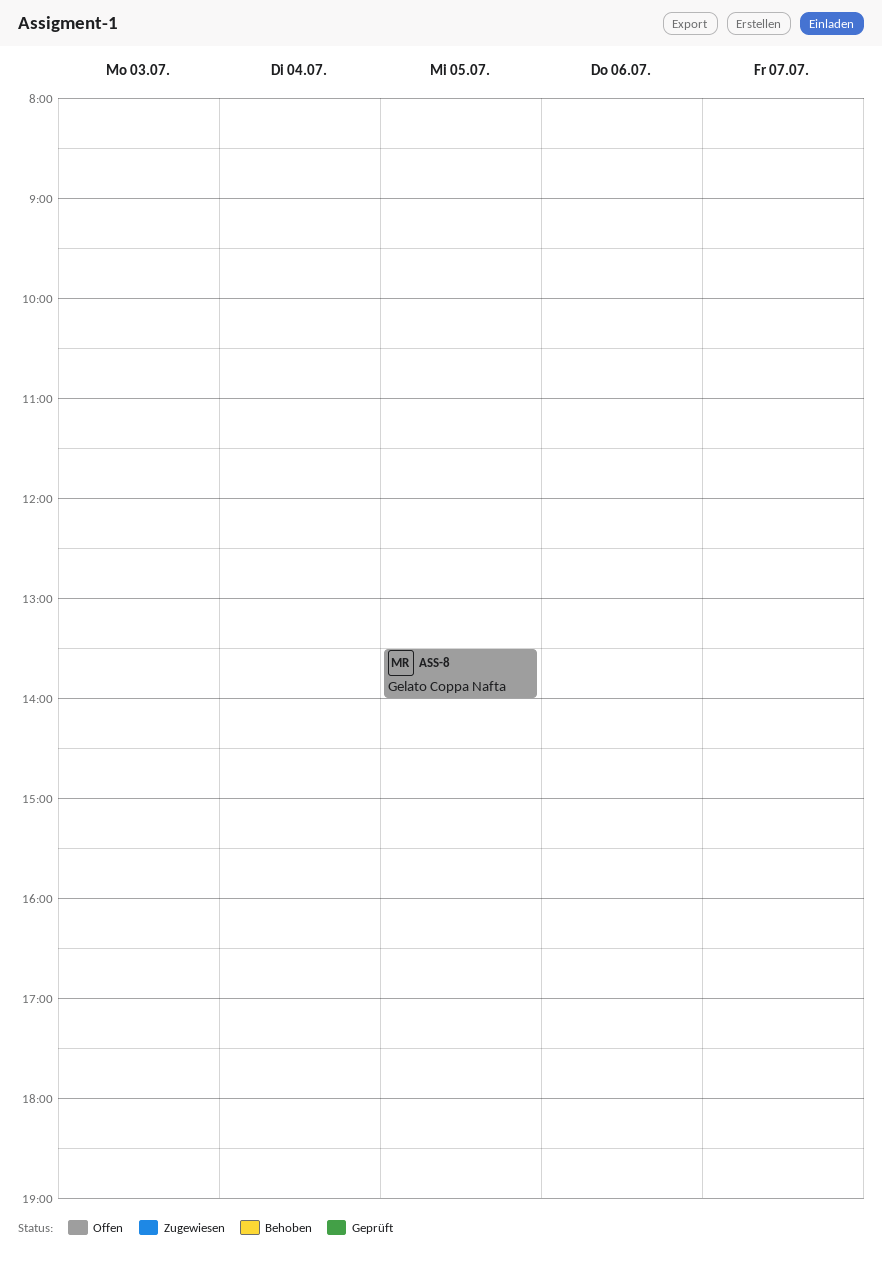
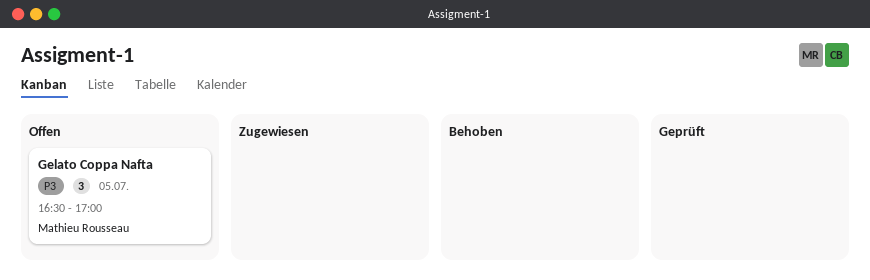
Gelato Coppa Nafta, begins: 13:30 -> 16:30
Gelato Coppa Nafta, ends: 14:00 -> 17:00

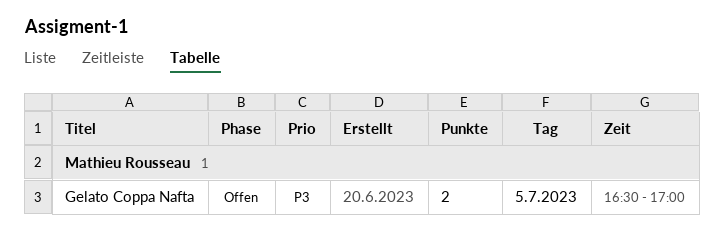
Gelato Coppa Nafta, estimate: 3 -> 2

